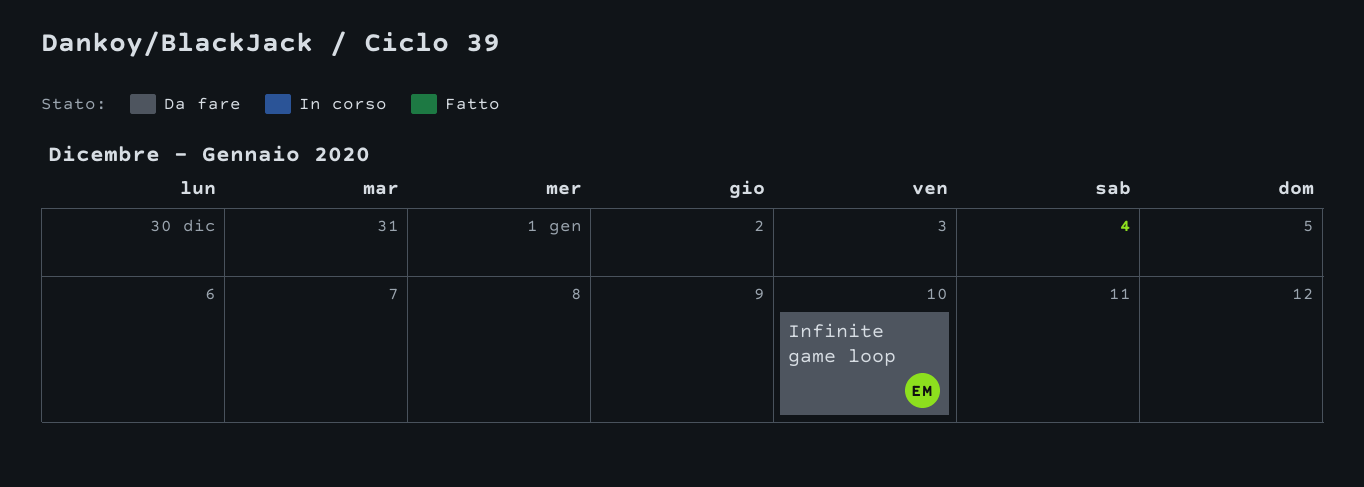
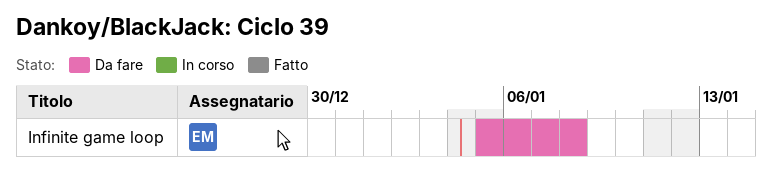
Infinite game loop, due: Jan 10 -> Jan 8

